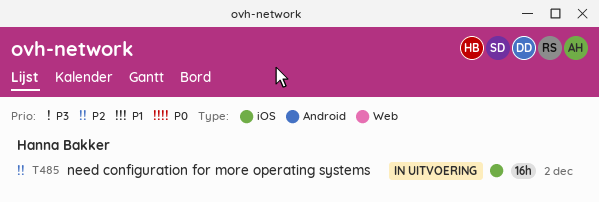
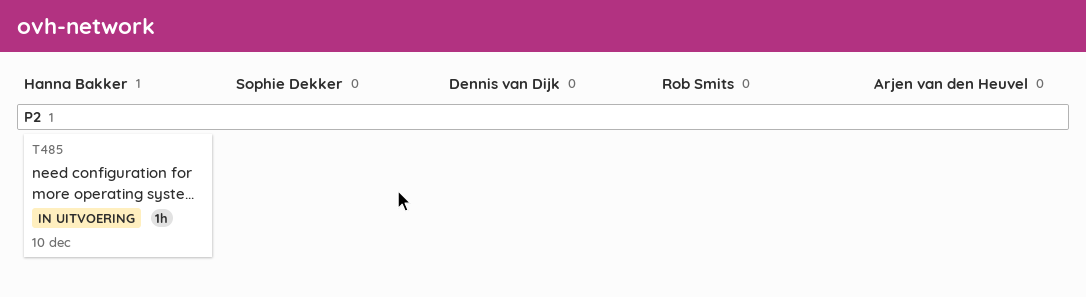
T485, estimate: 16h -> 1h
T485, due: Dec 2 -> Dec 10

